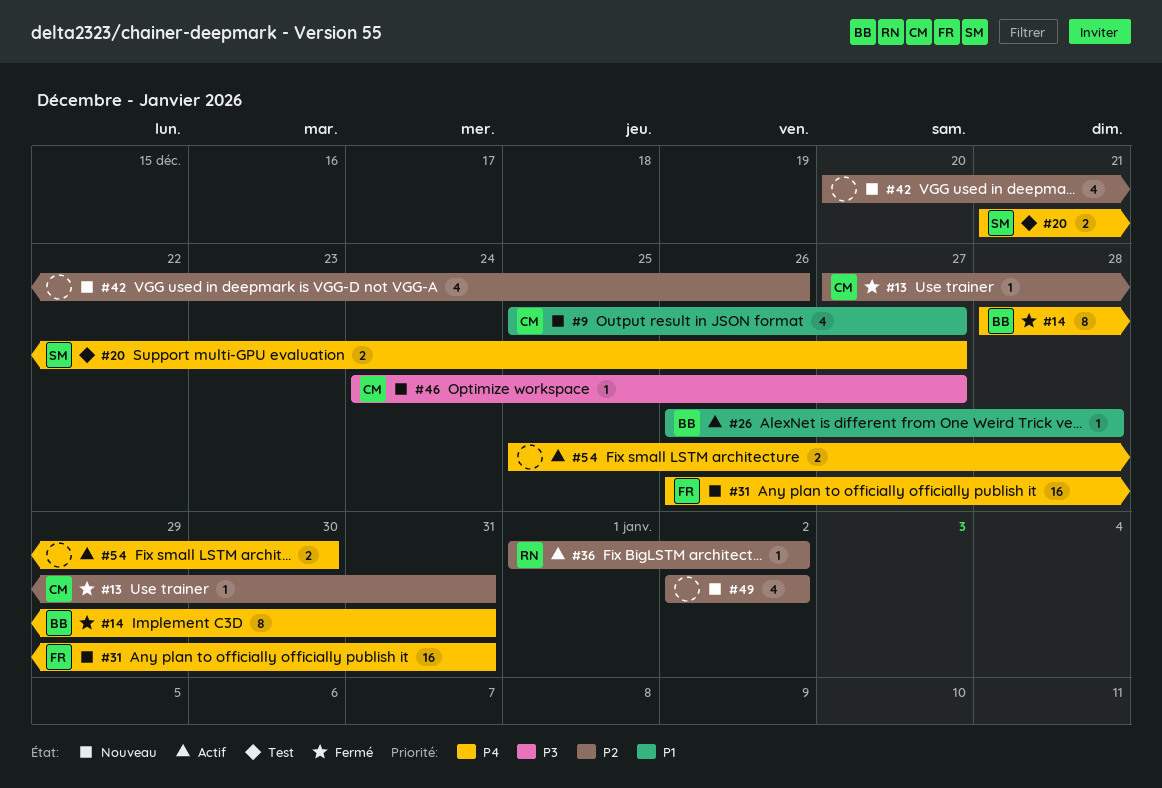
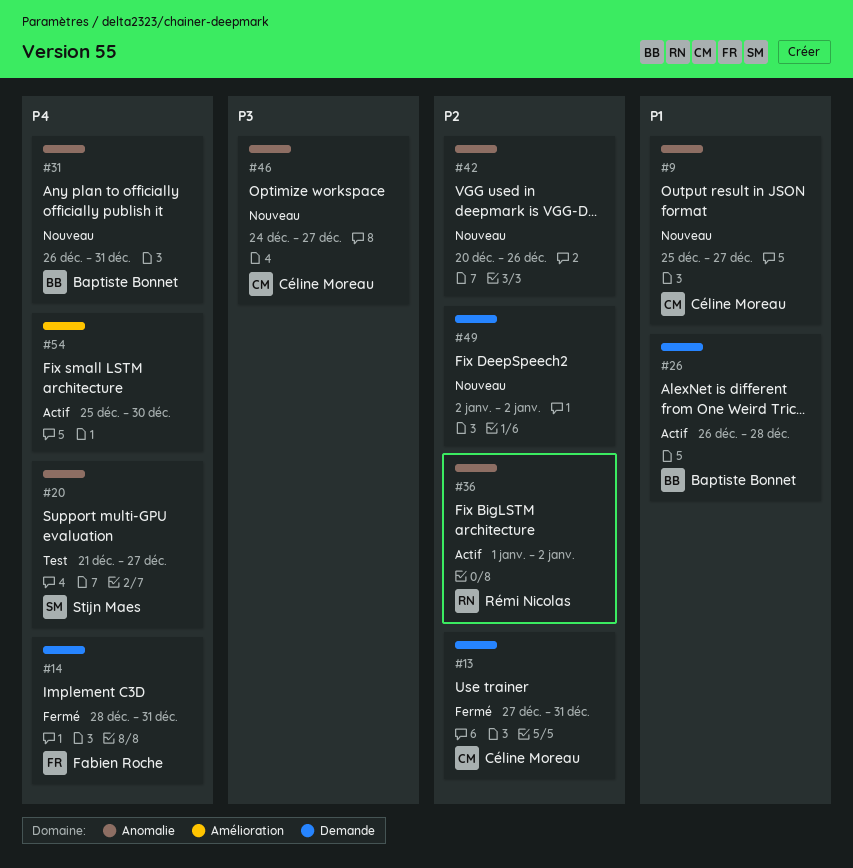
#14, owner: Baptiste Bonnet -> Fabien Roche
#31, owner: Fabien Roche -> Baptiste Bonnet

